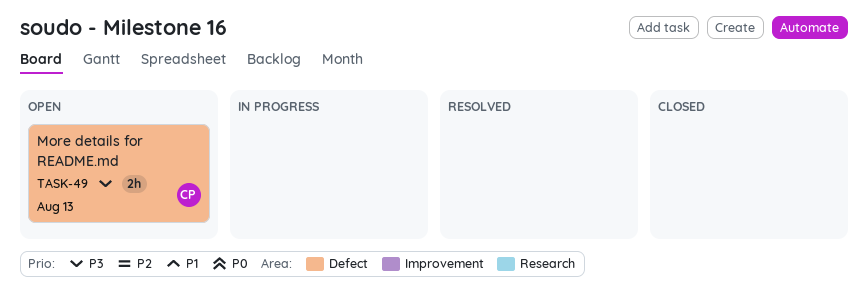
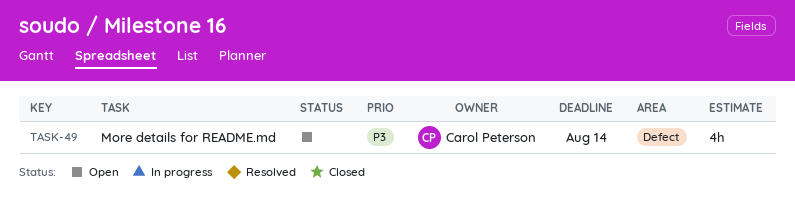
TASK-49, estimate: 2h -> 4h
TASK-49, due: Aug 13 -> Aug 14

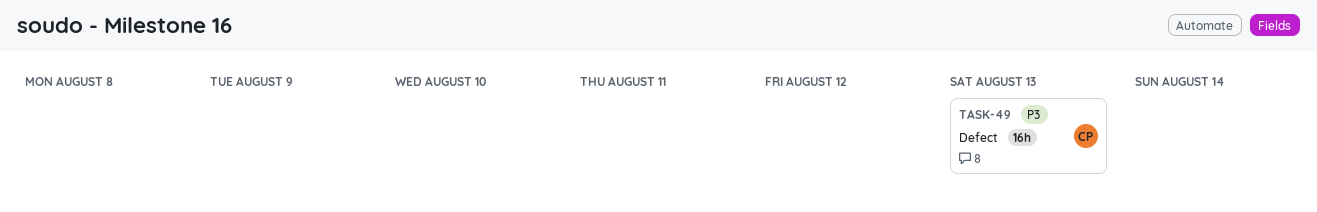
TASK-49, estimate: 4h -> 16h
TASK-49, due: Aug 14 -> Aug 13

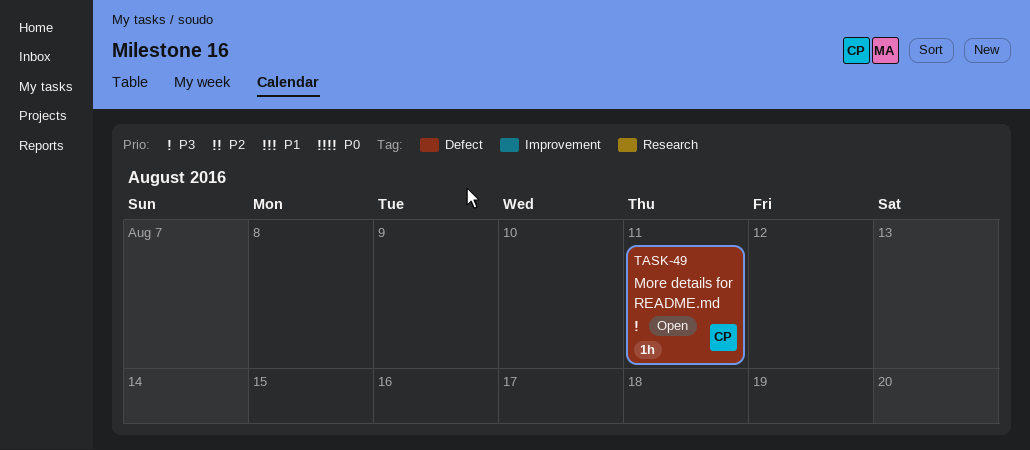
TASK-49, estimate: 16h -> 1h
TASK-49, due: Aug 13 -> Aug 11

